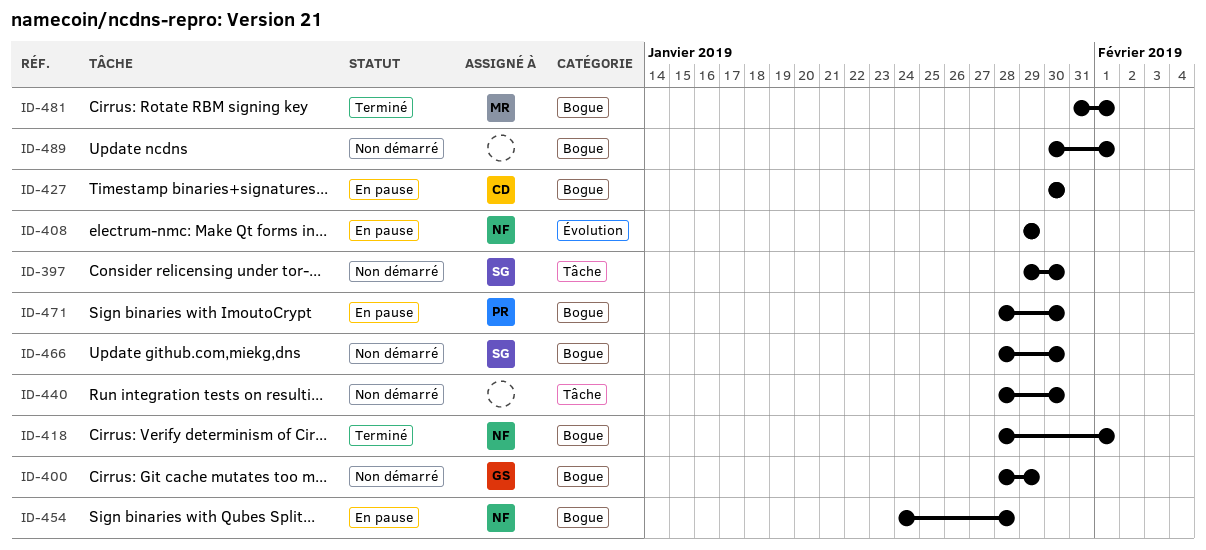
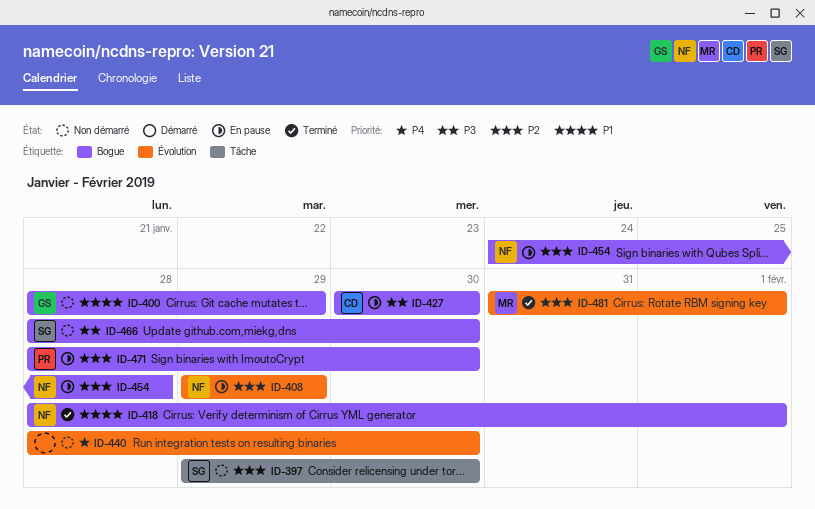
ID-440, label: Tâche -> Évolution
ID-481, label: Bogue -> Évolution
ID-489: present -> none

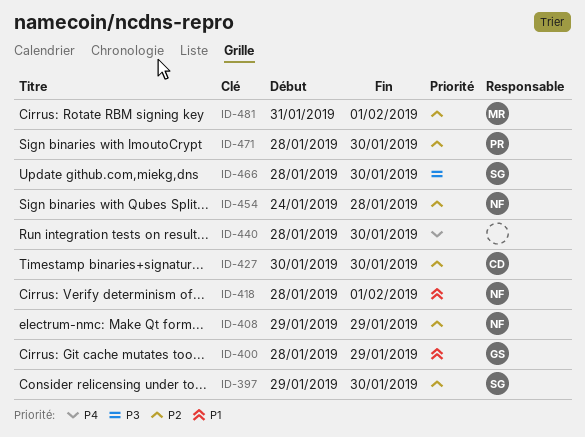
ID-427, priority: P3 -> P2

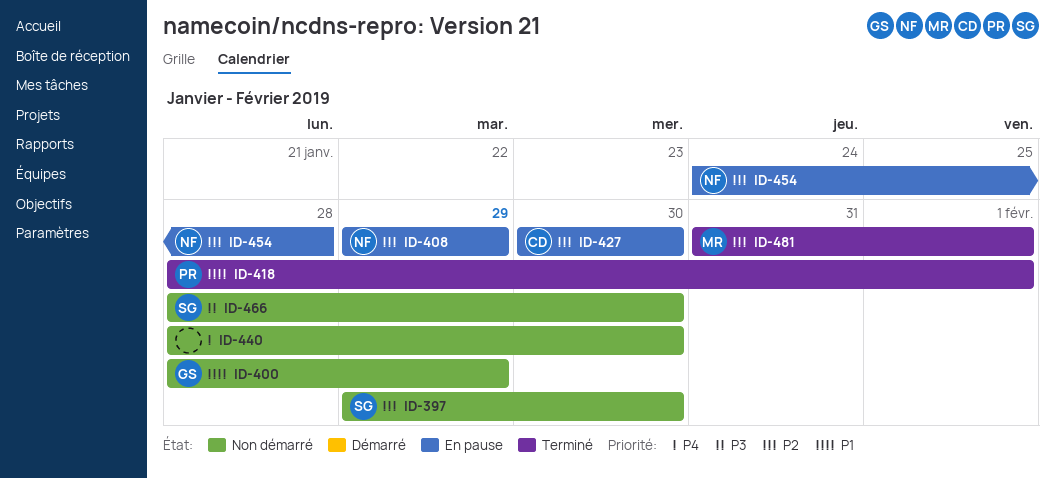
ID-418, owner: NF -> PR
ID-471: present -> none

